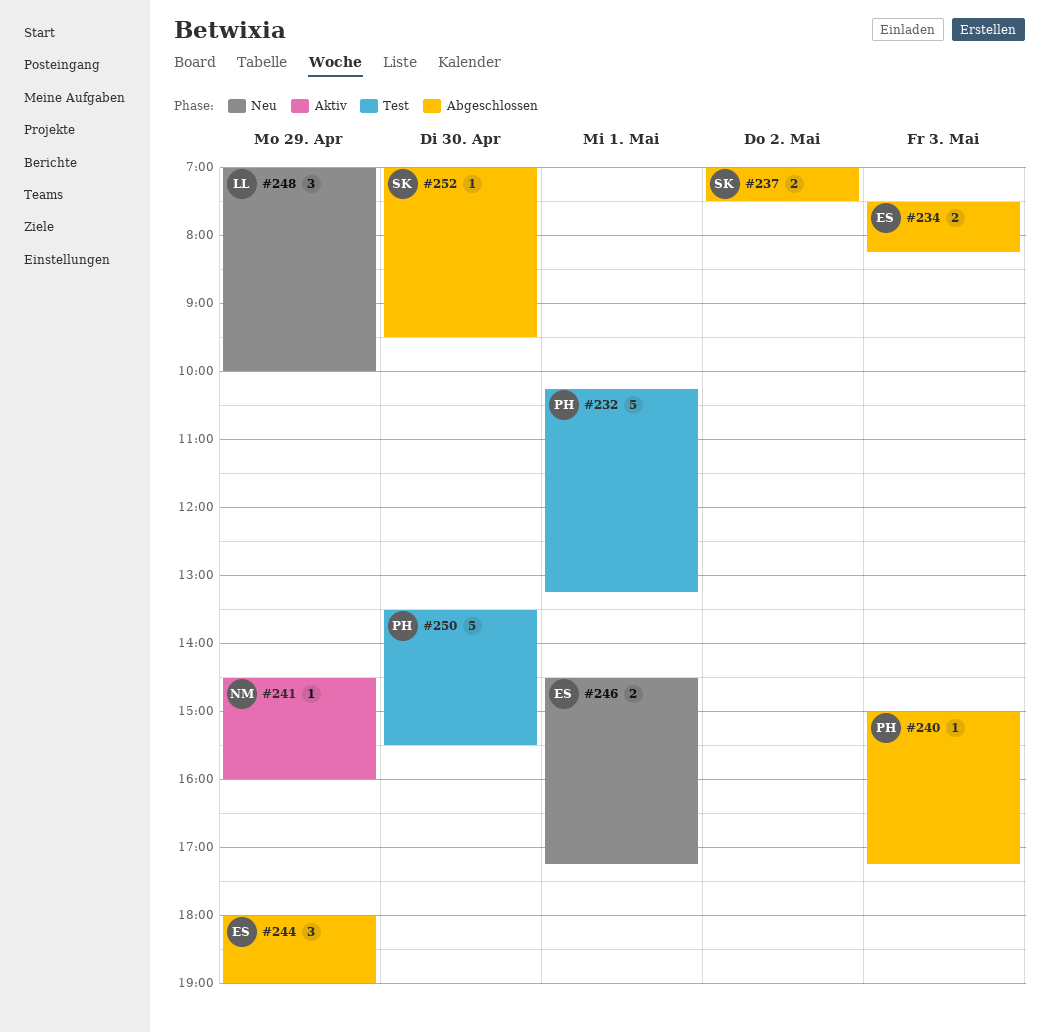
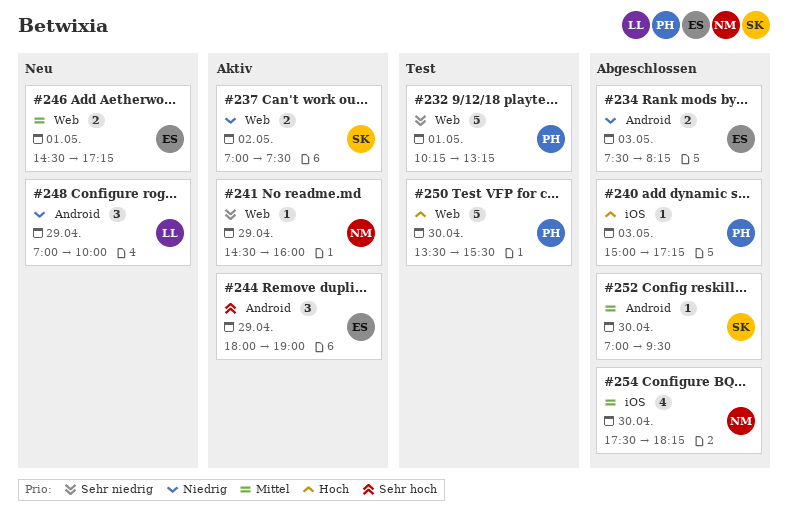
#237, status: Abgeschlossen -> Aktiv
#244, status: Abgeschlossen -> Aktiv
#254: none -> present

